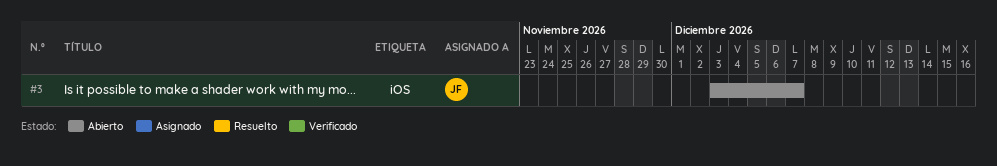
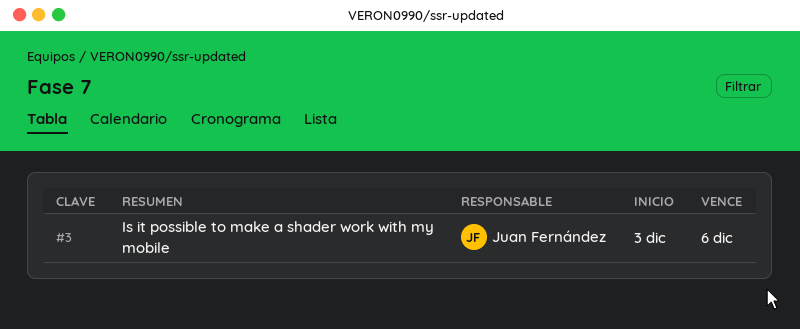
#3, due: Dec 7 -> Dec 6

